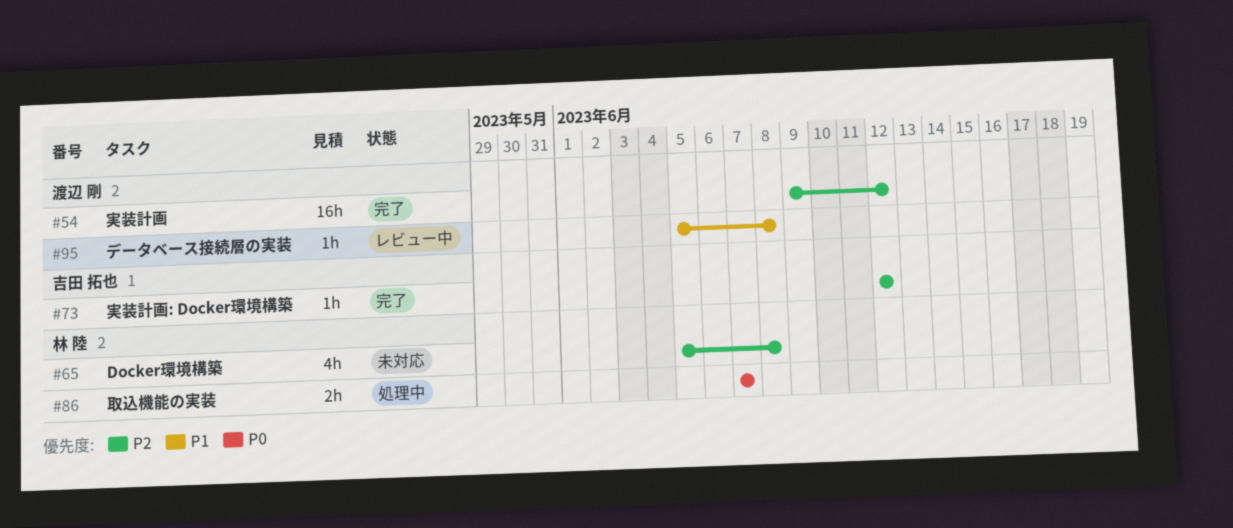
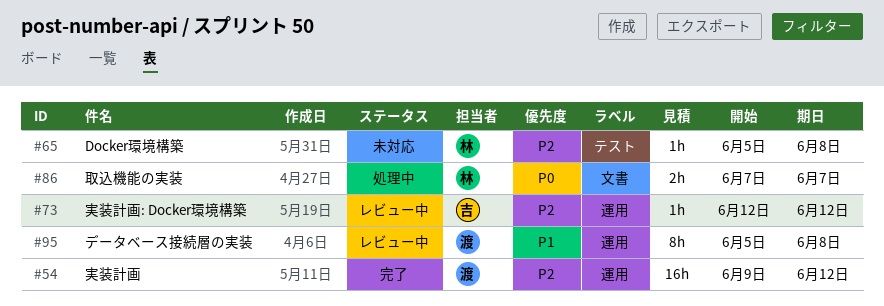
#65, estimate: 4h -> 1h
#73, status: 完了 -> レビュー中
#95, estimate: 1h -> 8h

